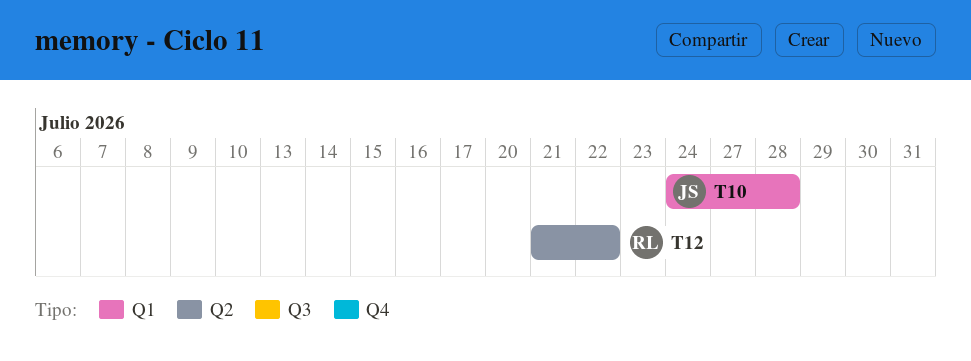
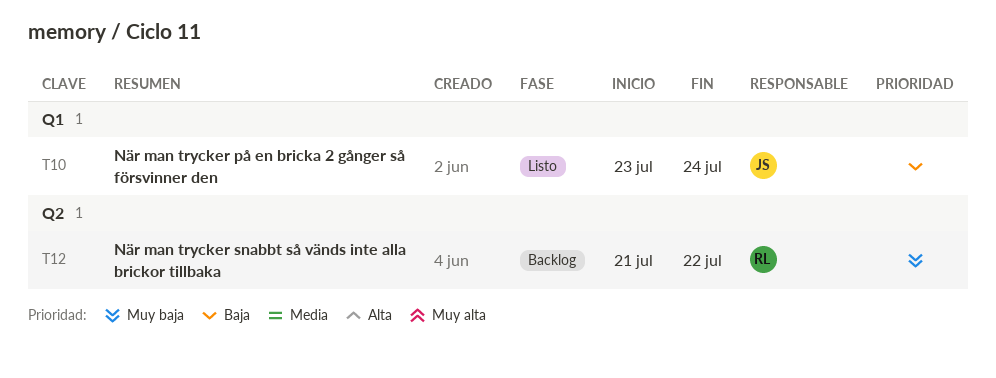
T10, start: Jul 24 -> Jul 23
T10, due: Jul 28 -> Jul 24

